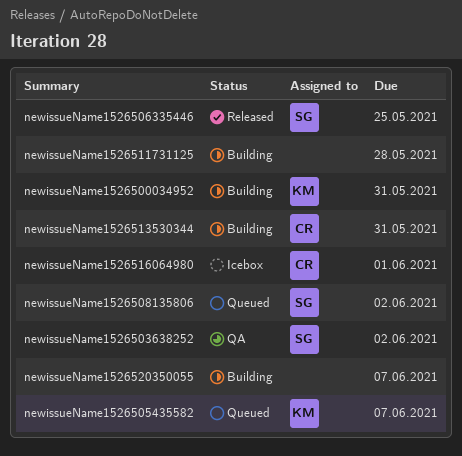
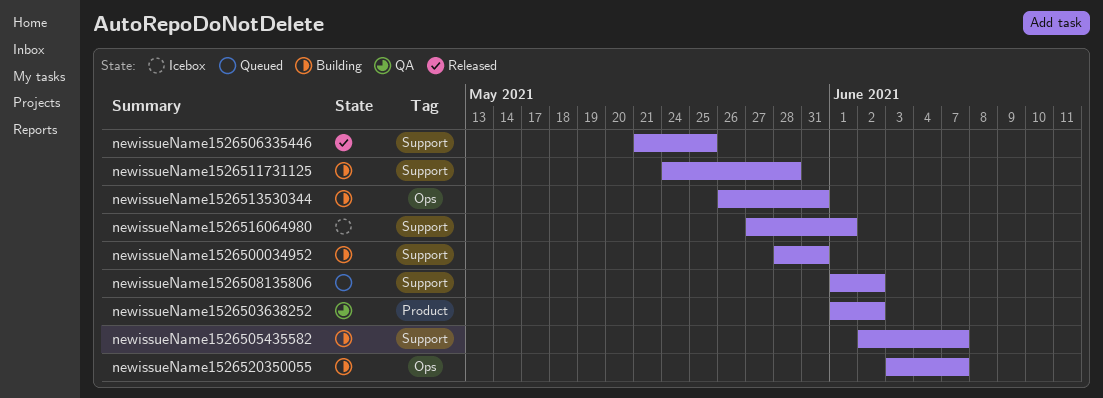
newissueName1526505435582, status: Queued -> Building

